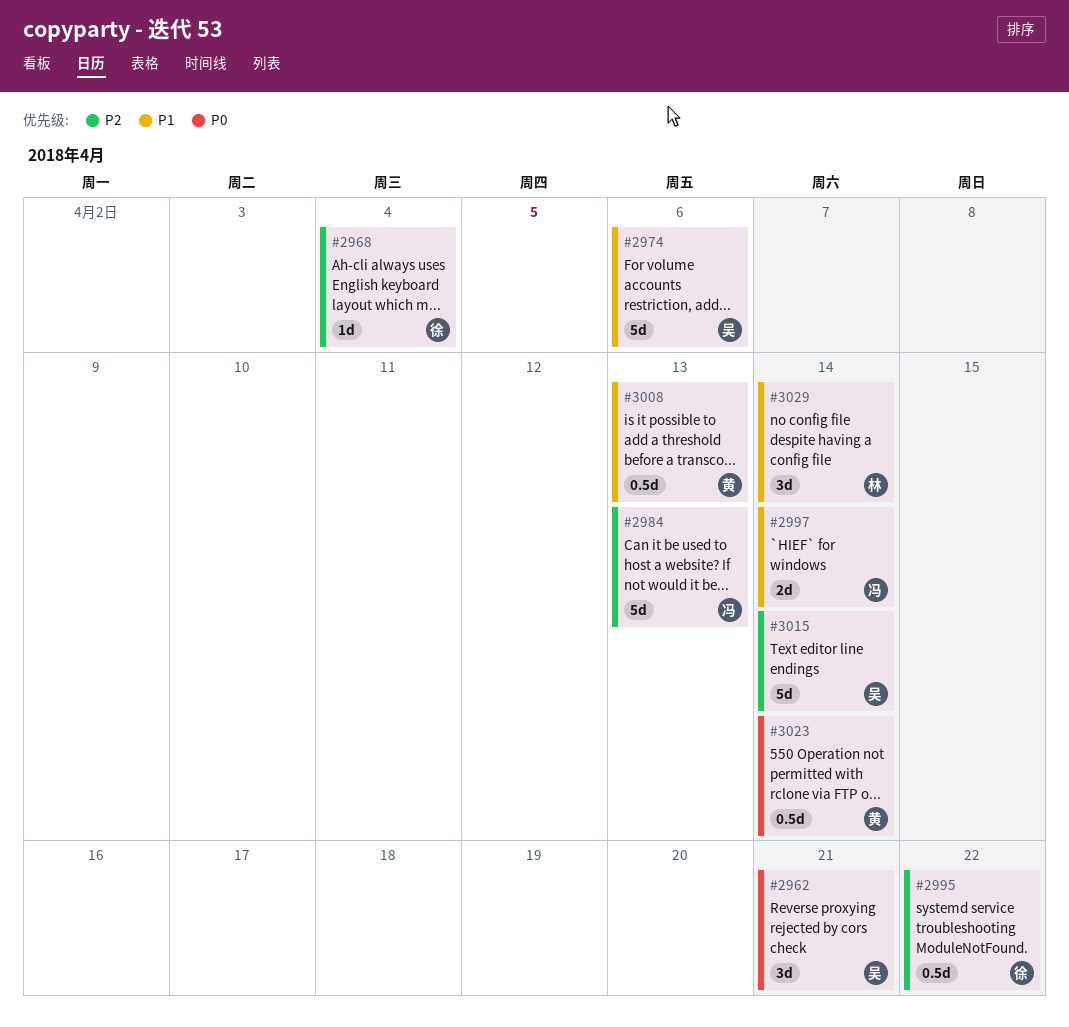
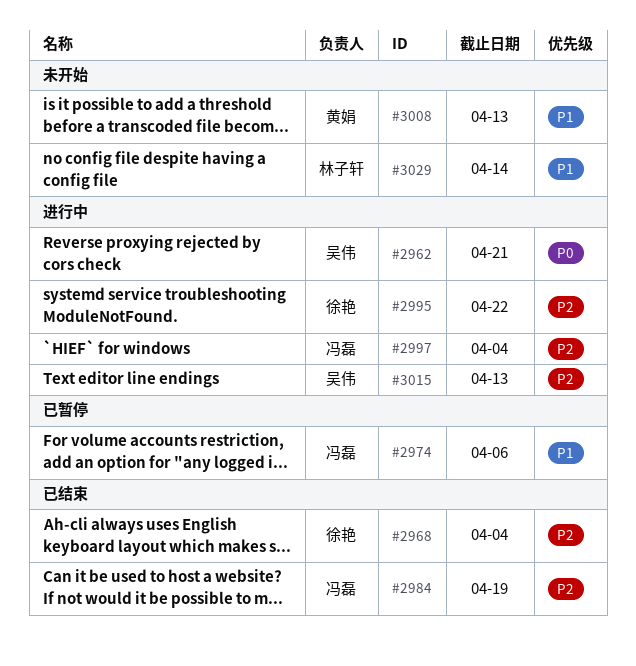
#2974, owner: 吴伟 -> 冯磊
#2984, due: Apr 13 -> Apr 19
#2997, priority: P1 -> P2
#2997, due: Apr 14 -> Apr 4
#3015, due: Apr 14 -> Apr 13
#3023: present -> none

